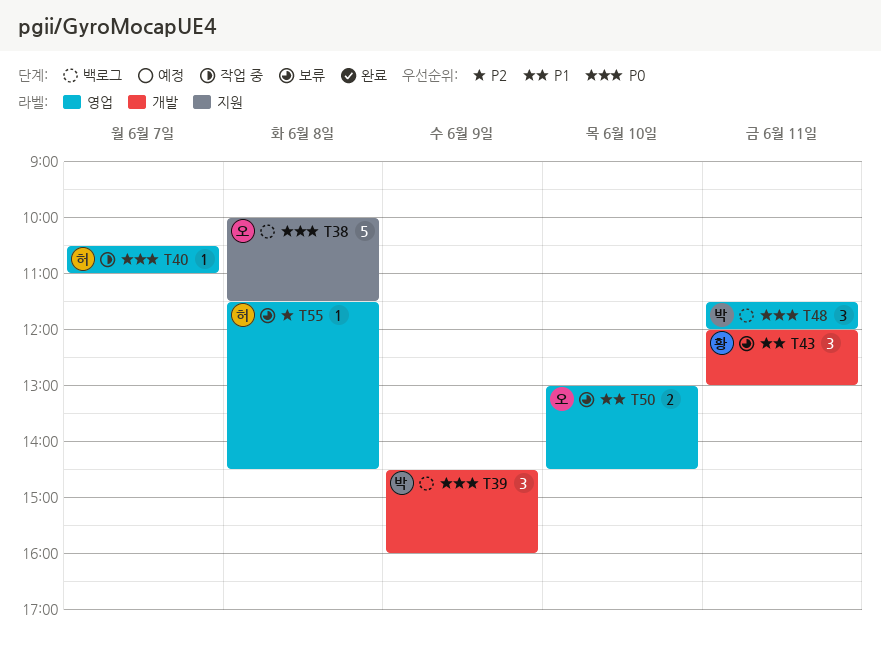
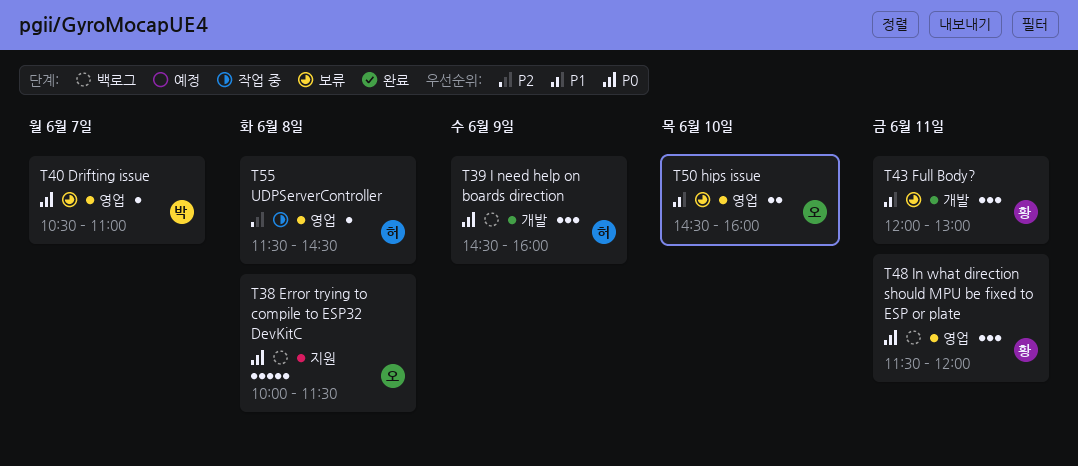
T39, owner: 박 -> 허
T40, status: 작업 중 -> 보류
T40, owner: 허 -> 박
T48, owner: 박 -> 황
T50, begins: 13:00 -> 14:30
T50, ends: 14:30 -> 16:00
T55, status: 보류 -> 작업 중

